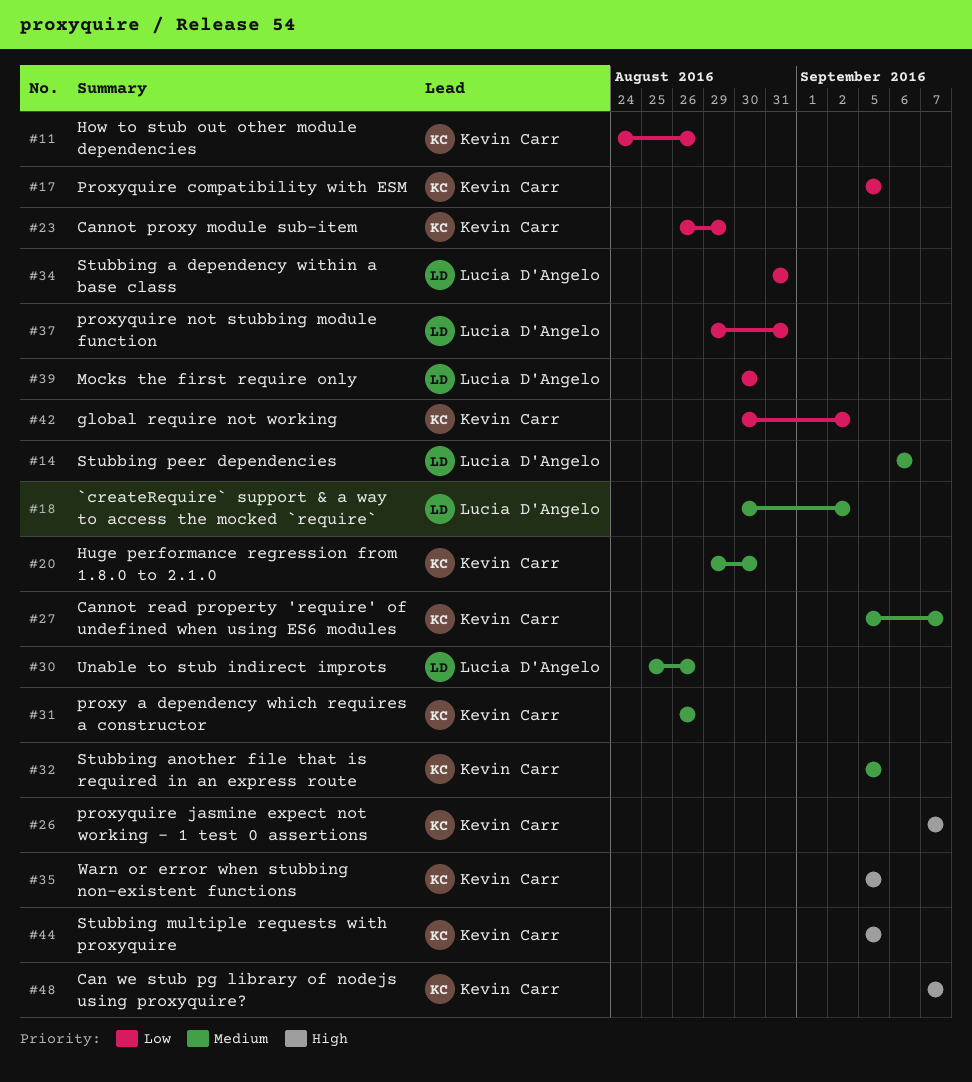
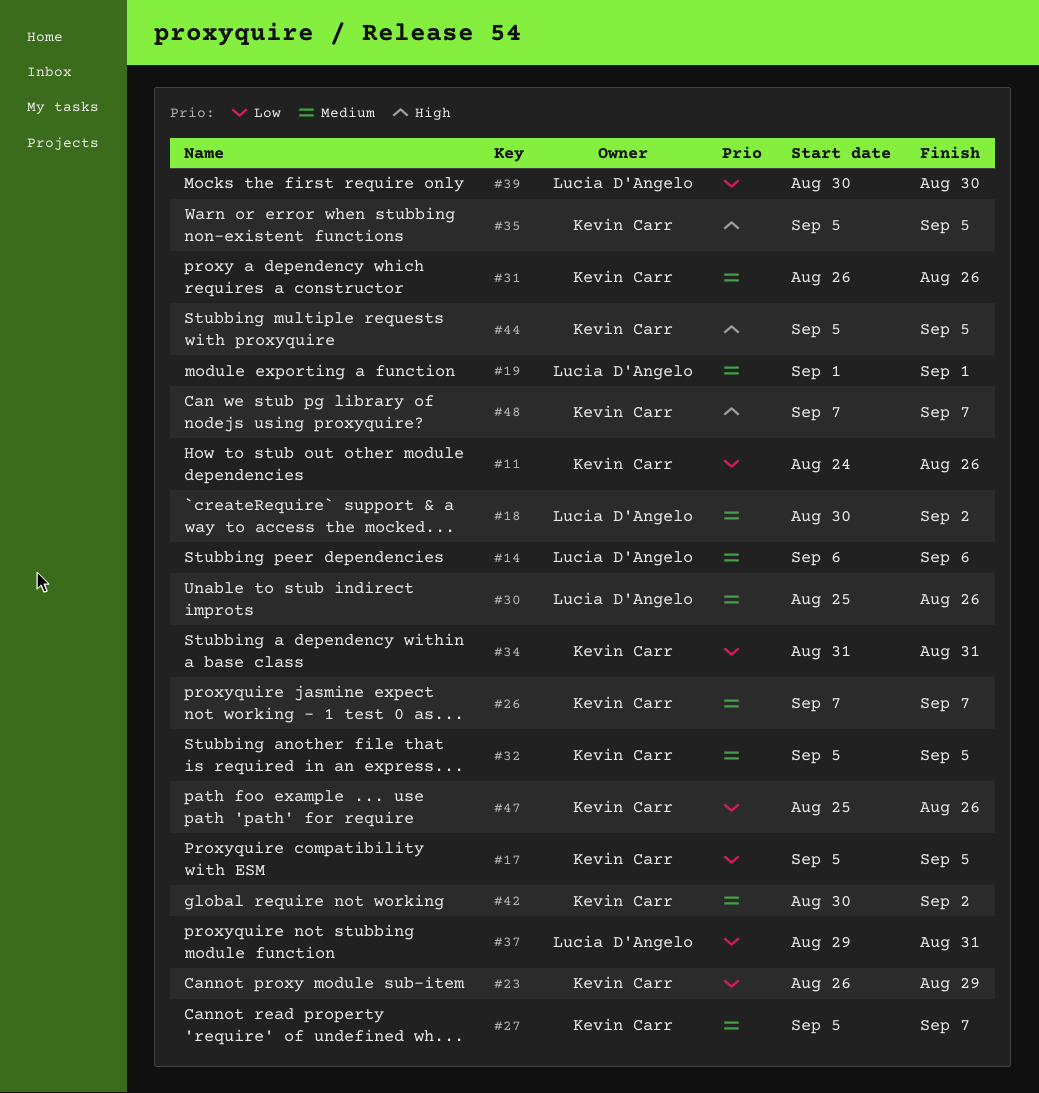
#19: none -> present
#20: present -> none
#26, priority: High -> Medium
#34, owner: Lucia D'Angelo -> Kevin Carr
#42, priority: Low -> Medium
#47: none -> present

